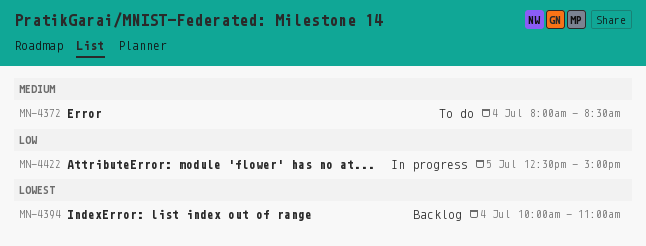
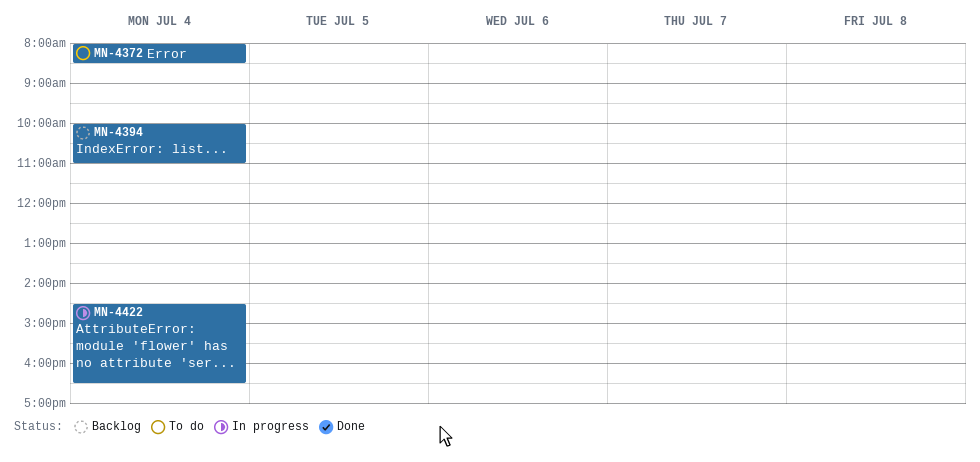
MN-4422, day: Jul 5 -> Jul 4
MN-4422, begins: 12:30 -> 14:30
MN-4422, ends: 15:00 -> 16:30

